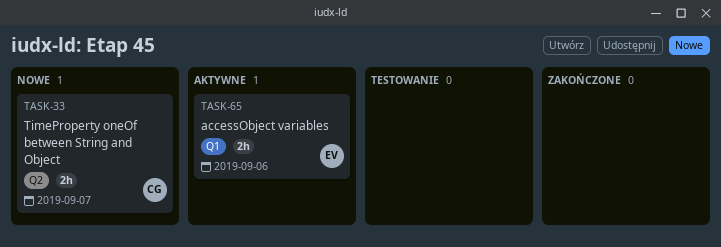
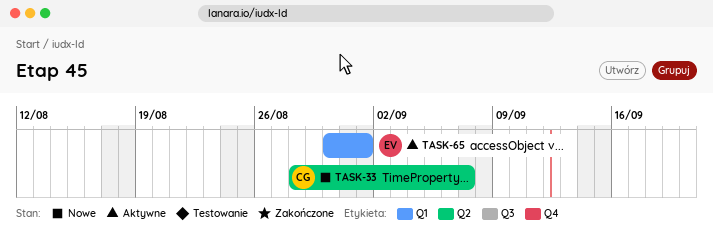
TASK-65, due: Sep 6 -> Sep 1

